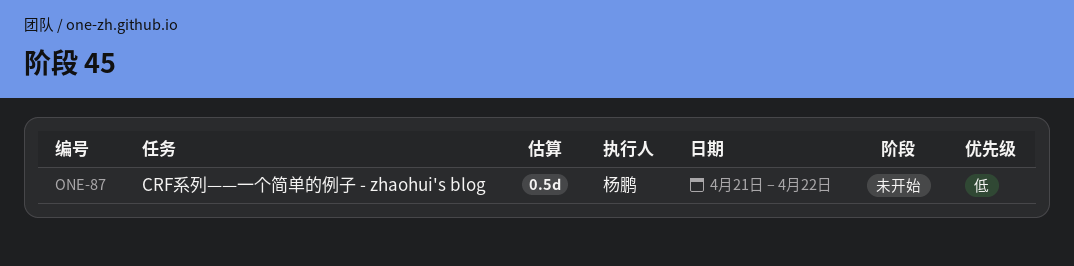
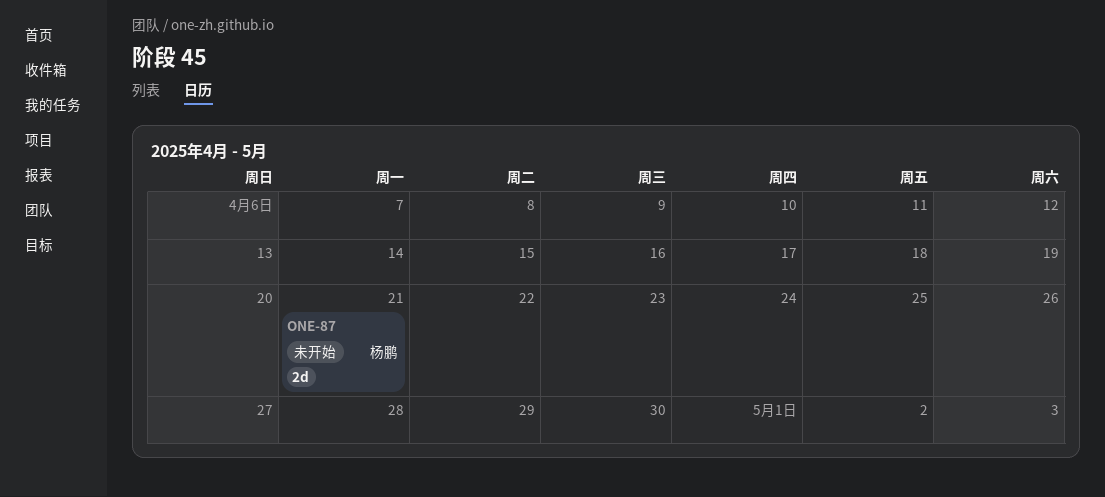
ONE-87, estimate: 0.5d -> 2d
ONE-87, due: Apr 22 -> Apr 21

